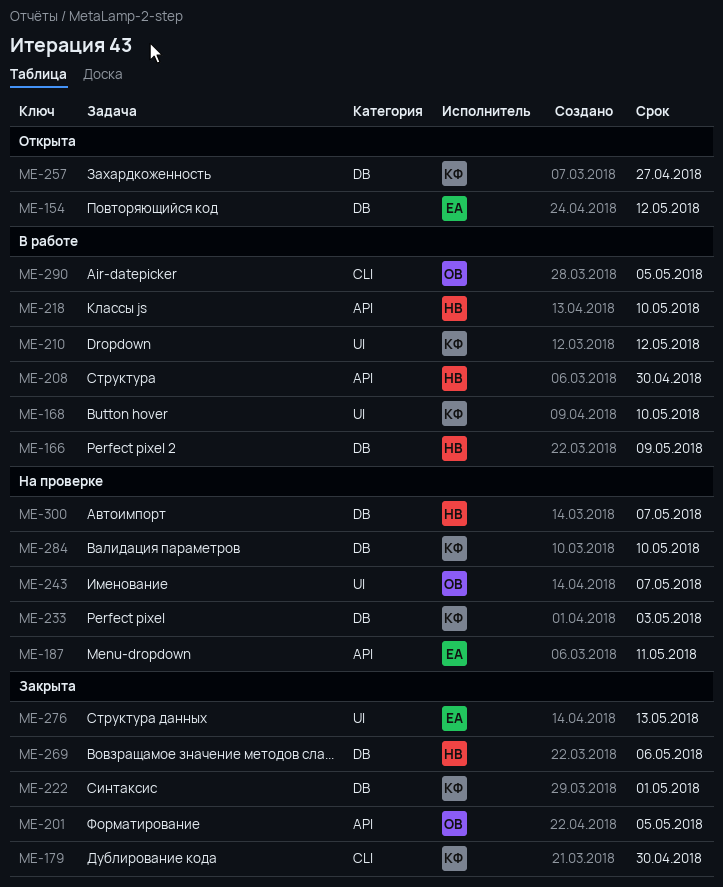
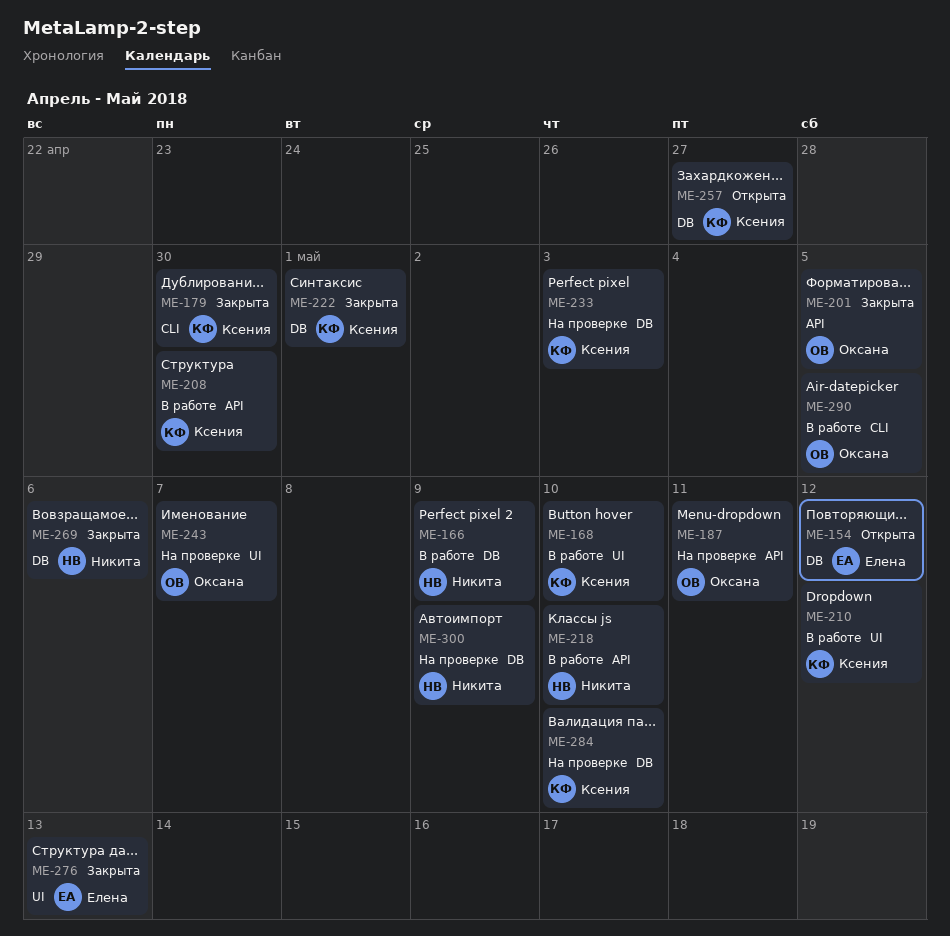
ME-187, owner: Елена -> Оксана
ME-208, owner: Никита -> Ксения
ME-300, due: May 7 -> May 9

